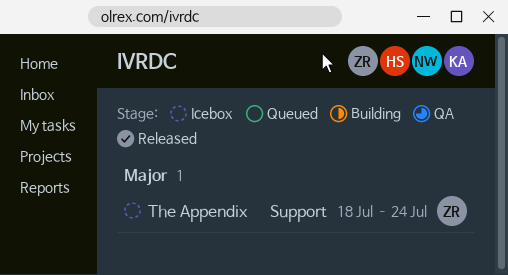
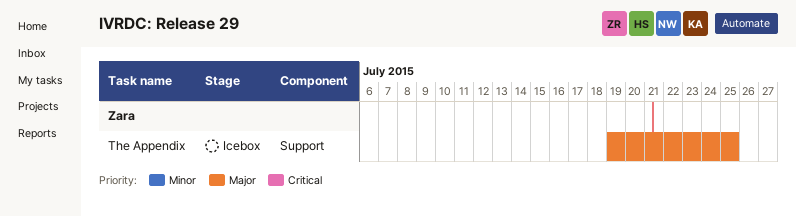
The Appendix, start: Jul 18 -> Jul 19
The Appendix, due: Jul 24 -> Jul 25

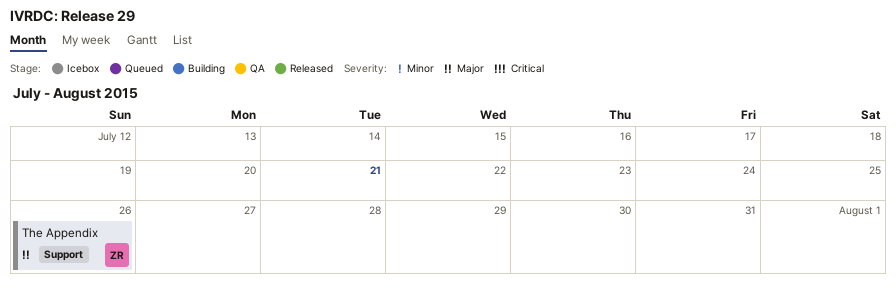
The Appendix, due: Jul 25 -> Jul 26

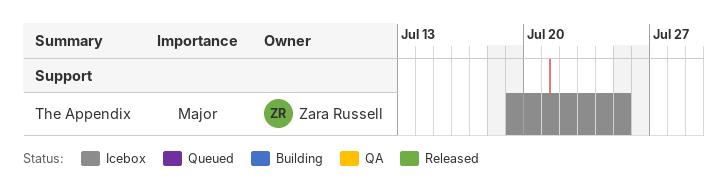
The Appendix, due: Jul 26 -> Jul 25

